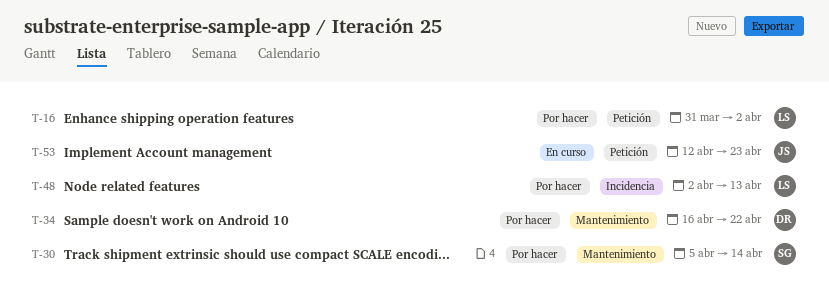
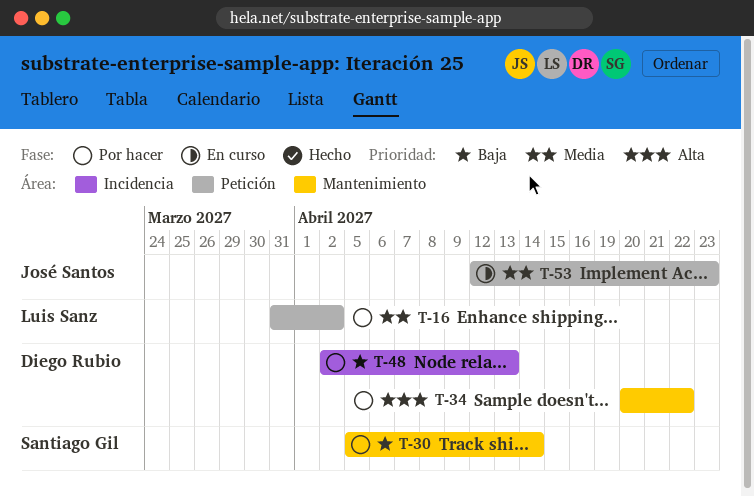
T-34, start: Apr 16 -> Apr 20
T-48, owner: Luis Sanz -> Diego Rubio

